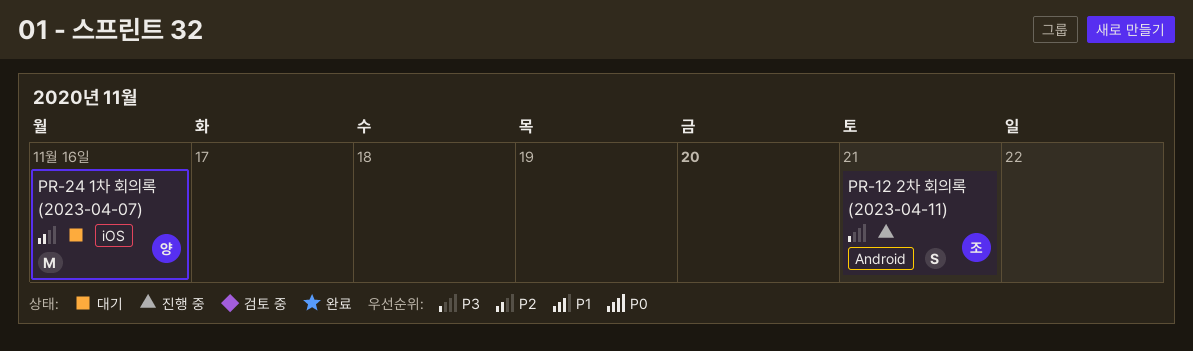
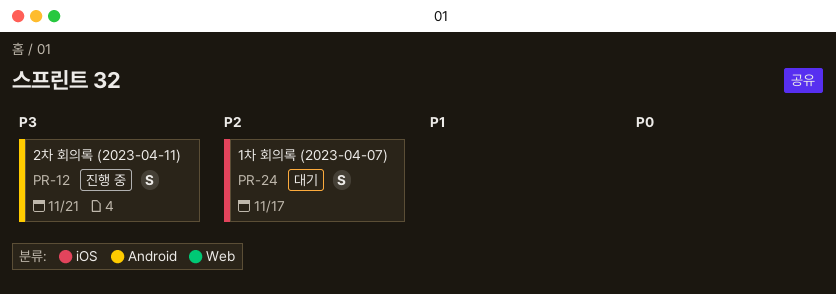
PR-24, estimate: M -> S
PR-24, day: Nov 16 -> Nov 17

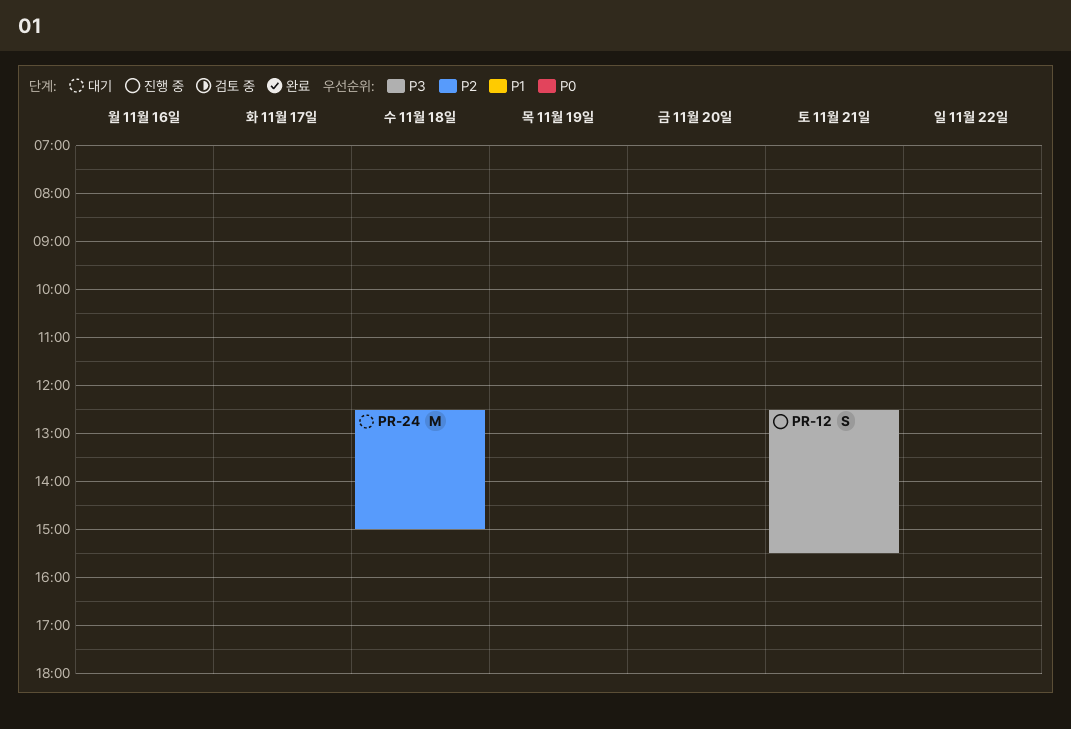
PR-24, estimate: S -> M
PR-24, day: Nov 17 -> Nov 18

